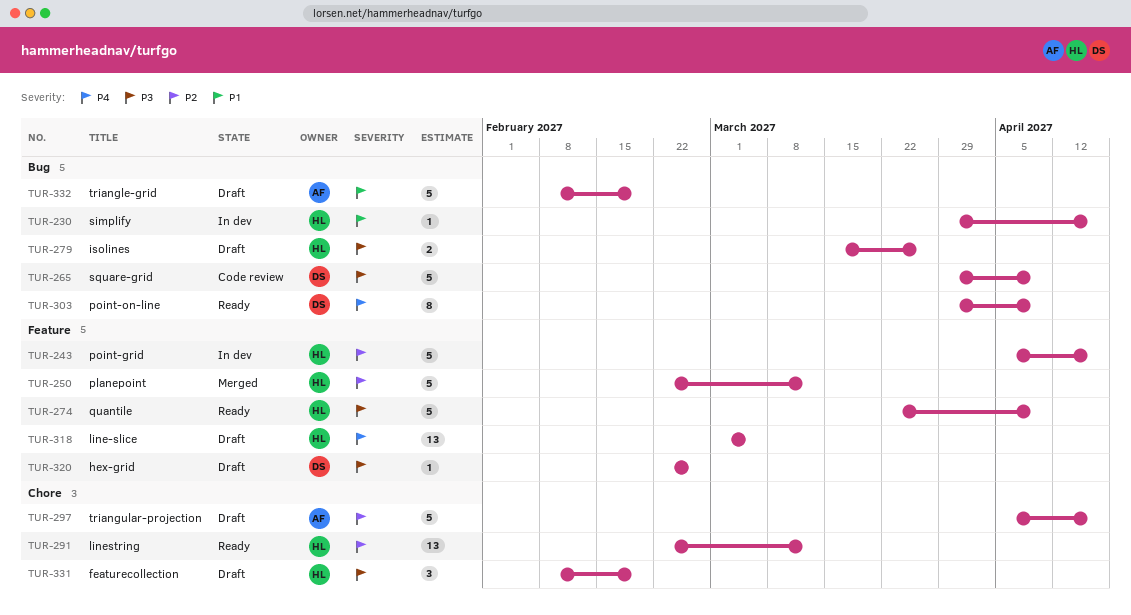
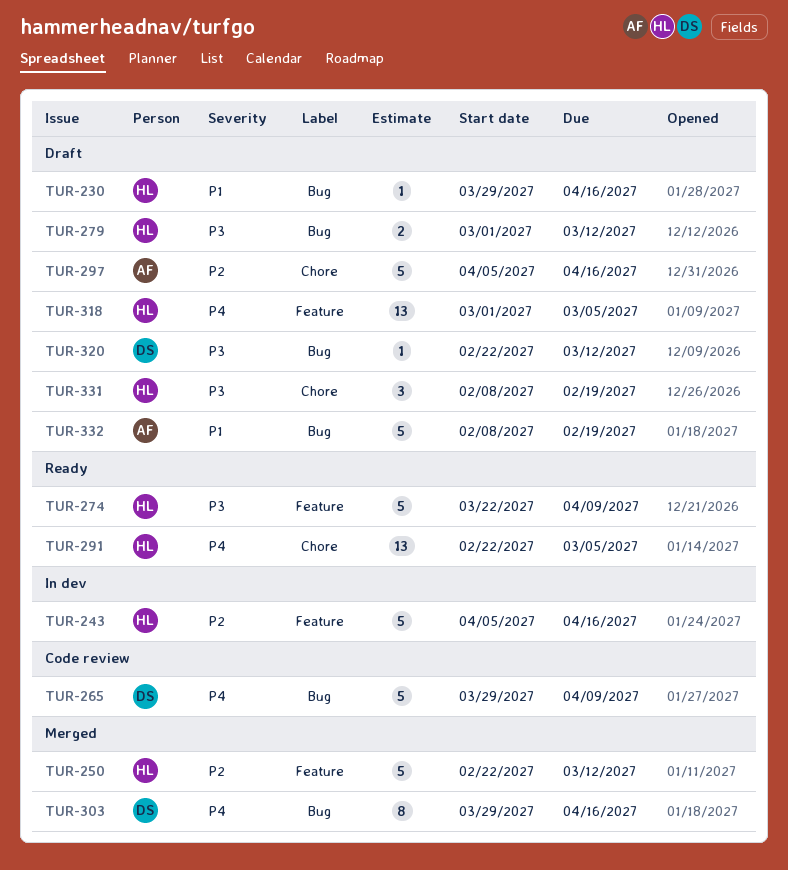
TUR-230, status: In dev -> Draft
TUR-265, priority: P3 -> P4
TUR-279, start: Mar 15 -> Mar 1
TUR-279, due: Mar 26 -> Mar 12
TUR-291, priority: P2 -> P4
TUR-291, due: Mar 12 -> Mar 5
TUR-303, status: Ready -> Merged
TUR-303, due: Apr 9 -> Apr 16
TUR-320, label: Feature -> Bug
TUR-320, due: Feb 26 -> Mar 12

